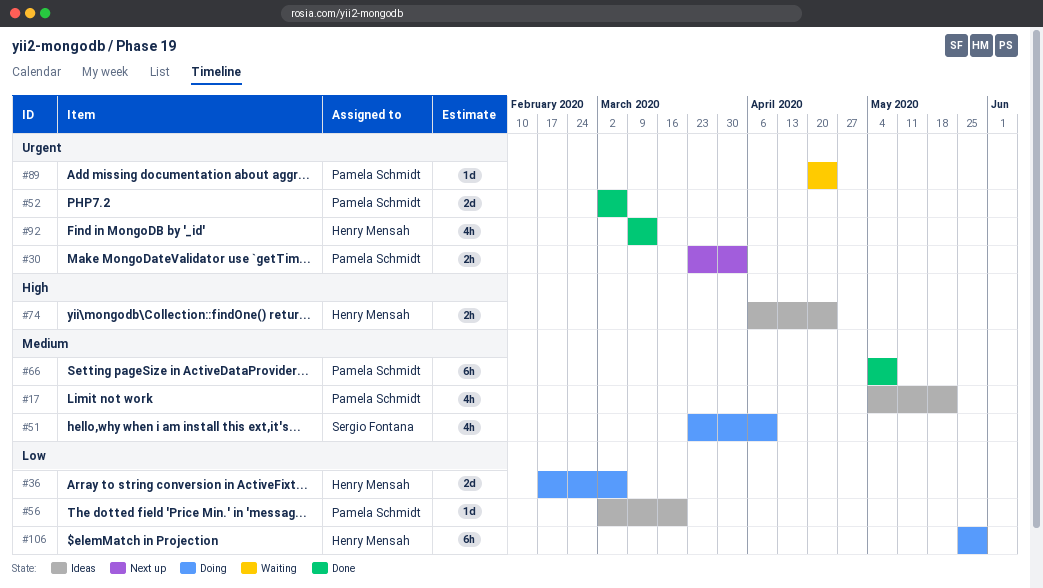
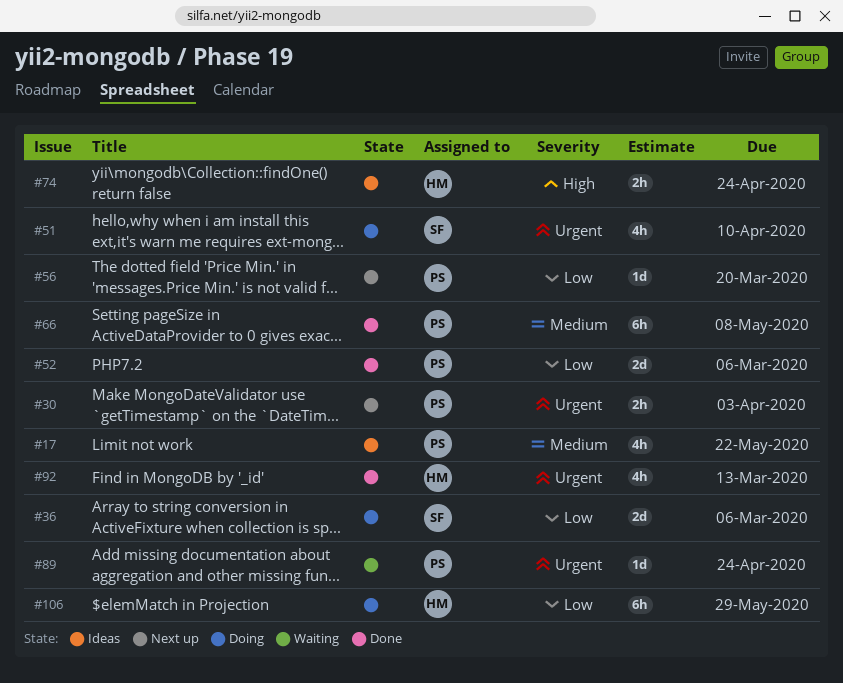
#36, owner: Henry Mensah -> Sergio Fontana
#51, priority: Medium -> Urgent
#52, priority: Urgent -> Low
#56, status: Ideas -> Next up

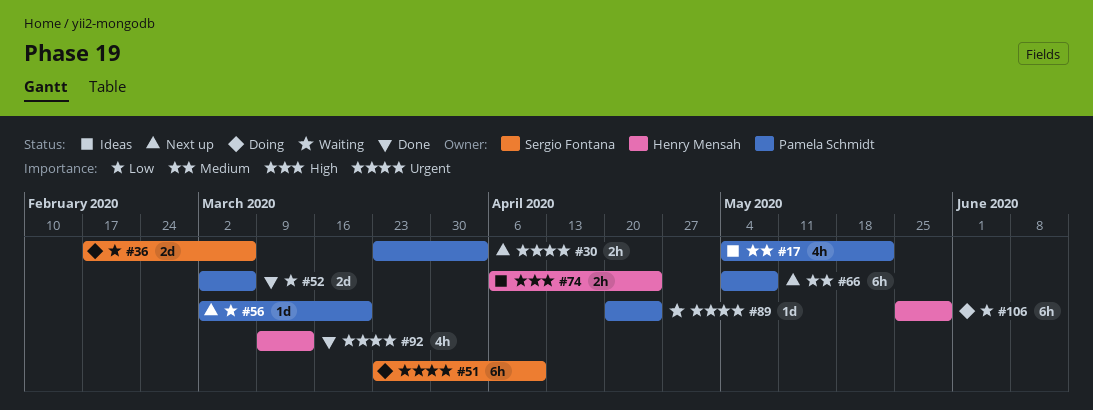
#51, estimate: 4h -> 6h
#66, status: Done -> Next up

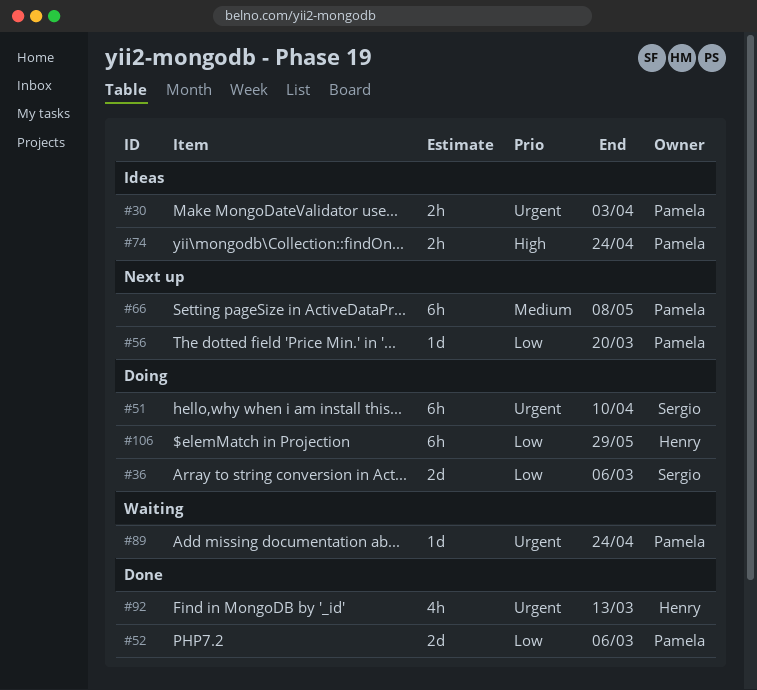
#17: present -> none
#30, status: Next up -> Ideas
#74, owner: Henry Mensah -> Pamela Schmidt

